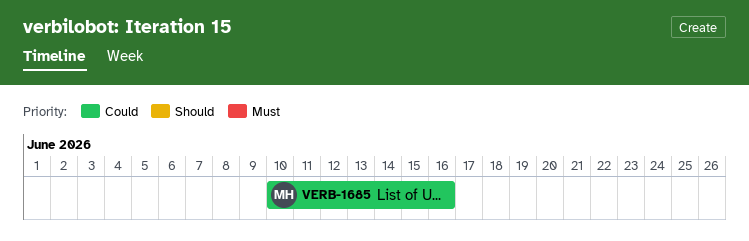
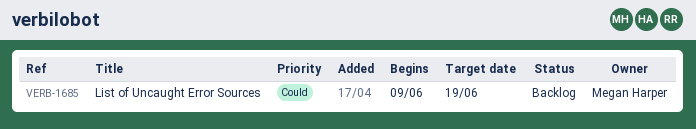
VERB-1685, start: Jun 10 -> Jun 9
VERB-1685, due: Jun 16 -> Jun 19

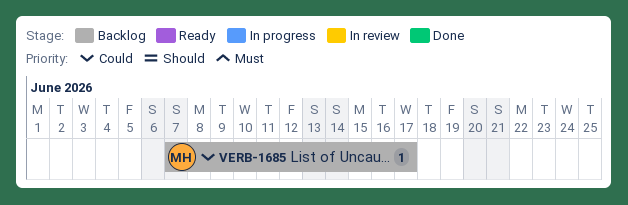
VERB-1685, start: Jun 9 -> Jun 7
VERB-1685, due: Jun 19 -> Jun 17

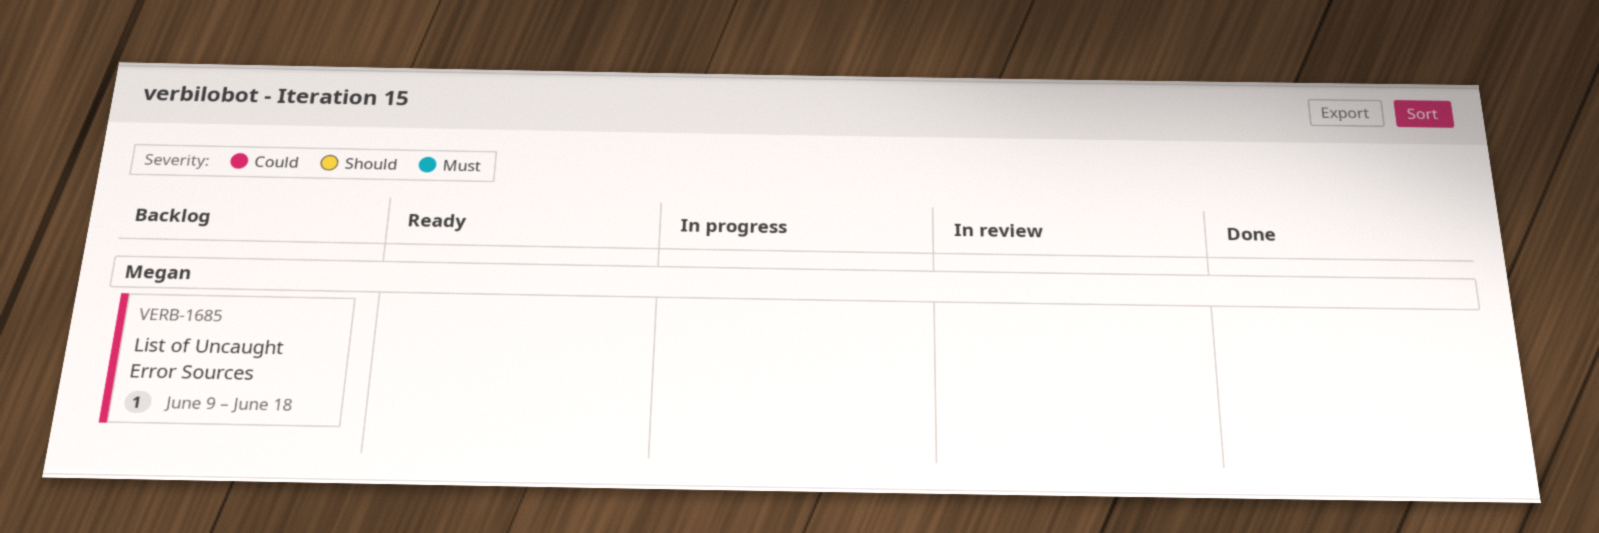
VERB-1685, start: Jun 7 -> Jun 9
VERB-1685, due: Jun 17 -> Jun 18

